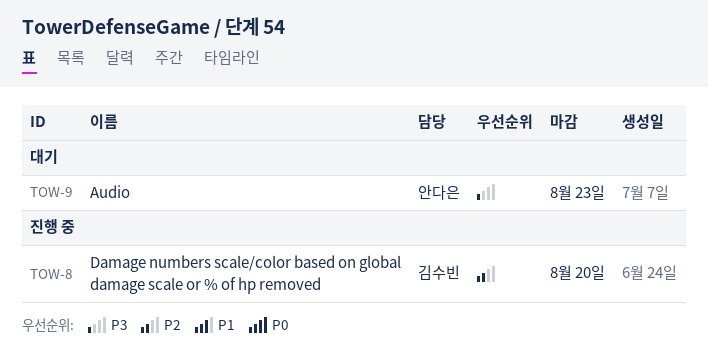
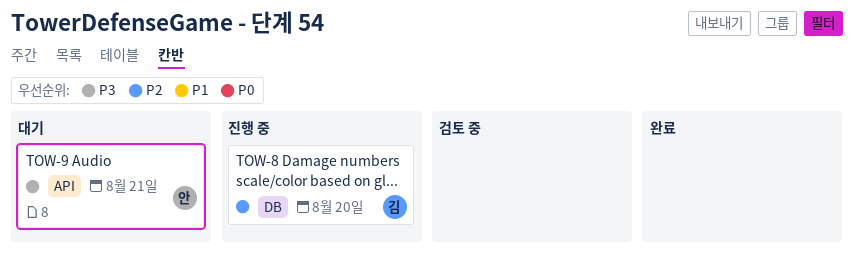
TOW-9, due: Aug 23 -> Aug 21

